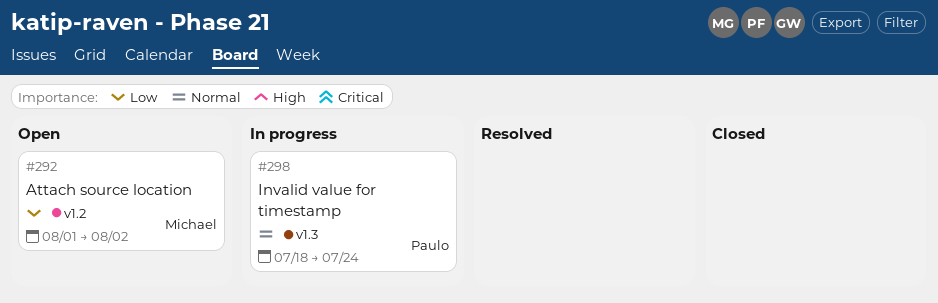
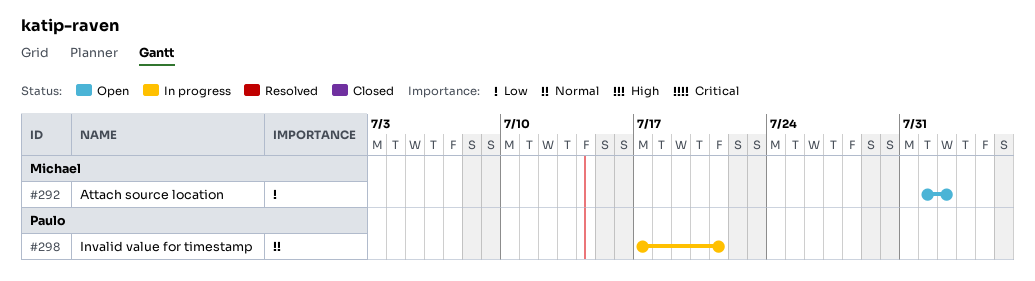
#298, start: Jul 18 -> Jul 17
#298, due: Jul 24 -> Jul 21

